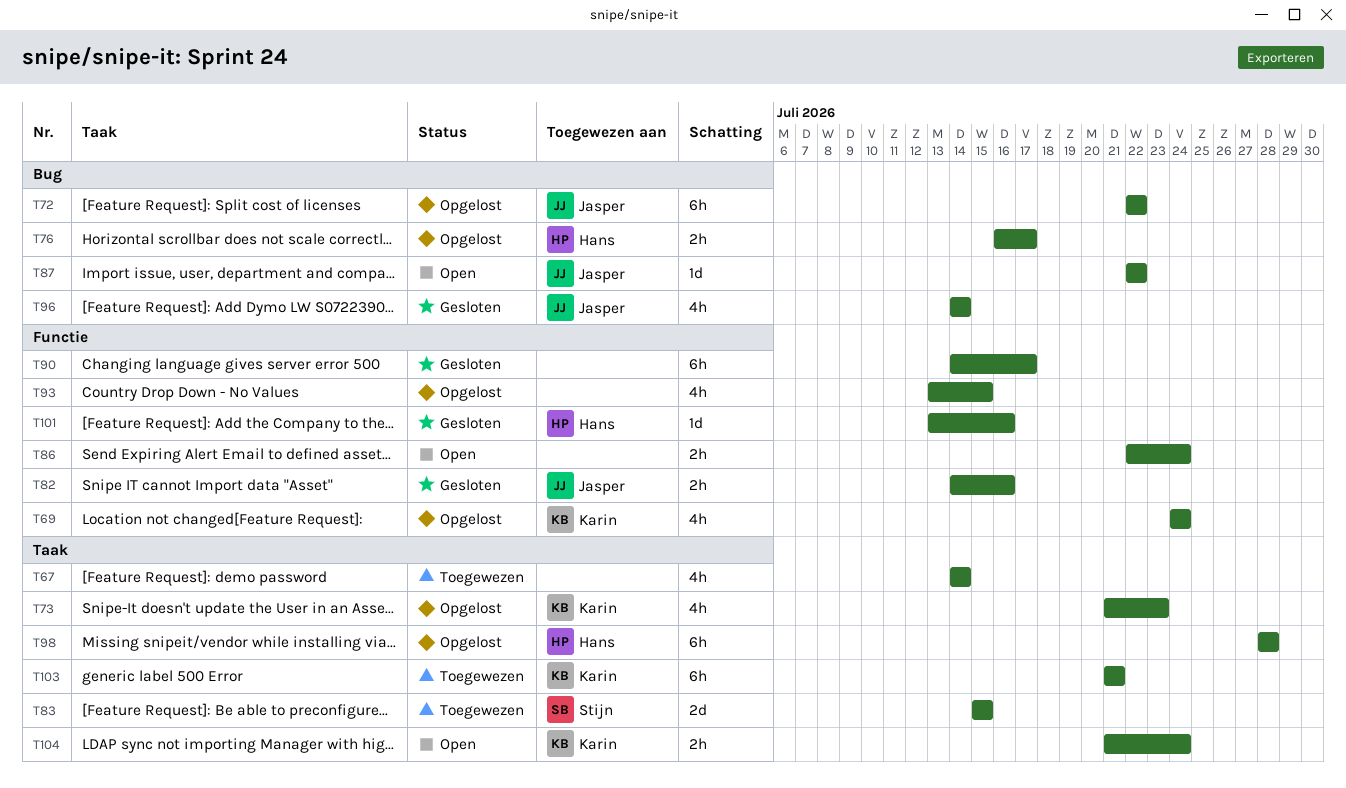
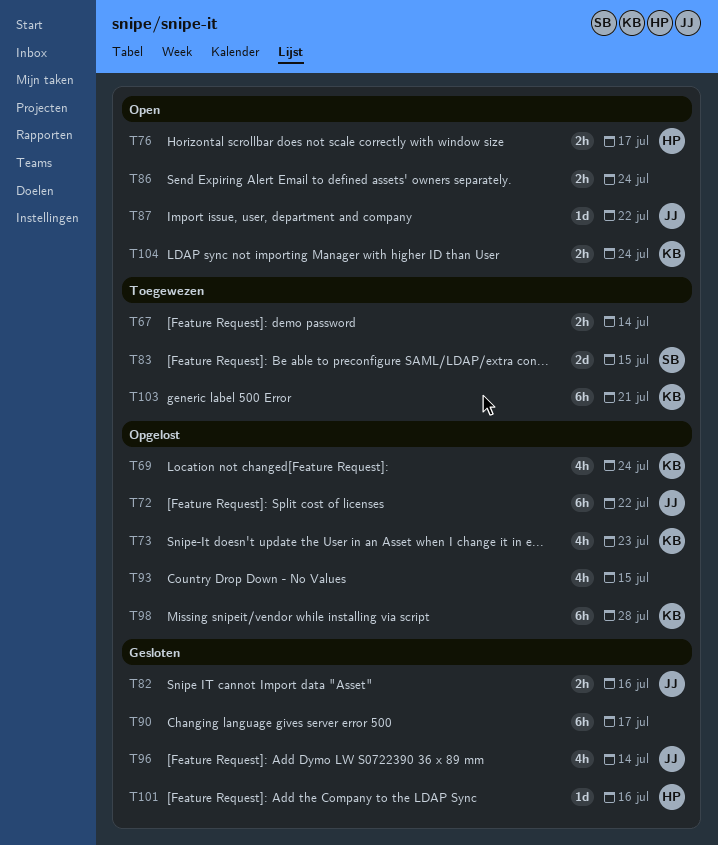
T67, estimate: 4h -> 2h
T76, status: Opgelost -> Open
T98, owner: Hans -> Karin

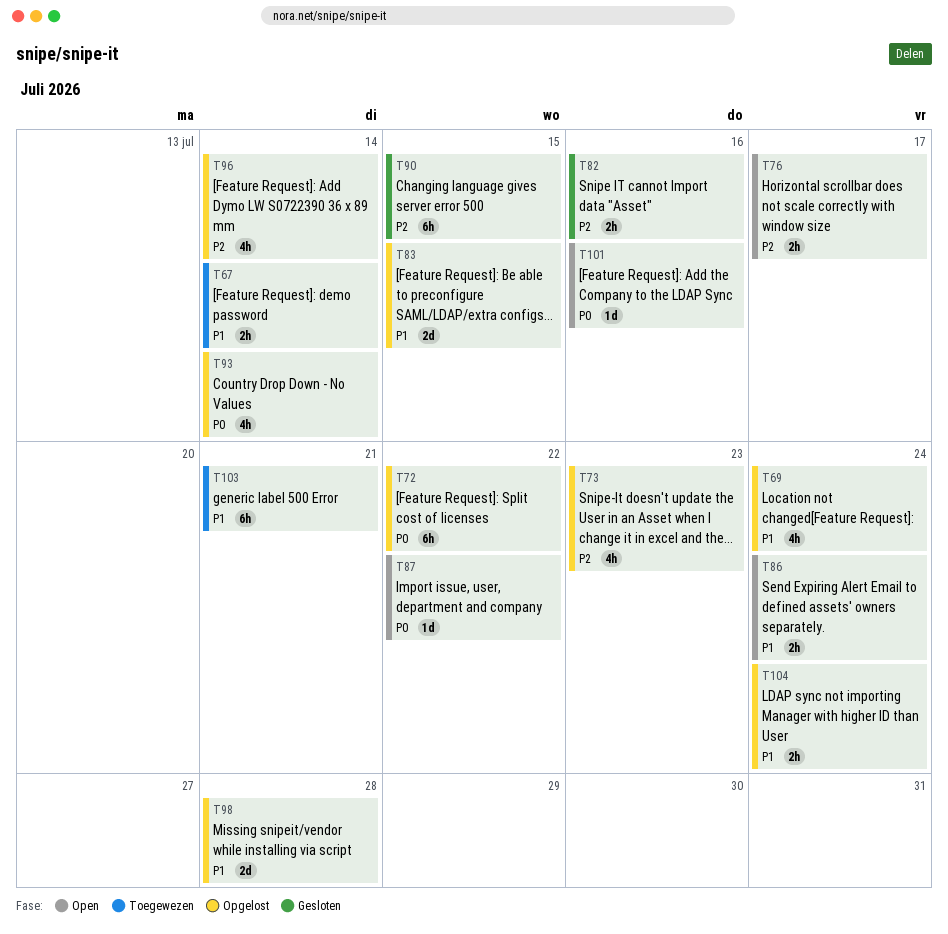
T83, status: Toegewezen -> Opgelost
T90, due: Jul 17 -> Jul 15
T93, due: Jul 15 -> Jul 14
T96, status: Gesloten -> Opgelost
T98, estimate: 6h -> 2d
T101, status: Gesloten -> Open
T104, status: Open -> Opgelost

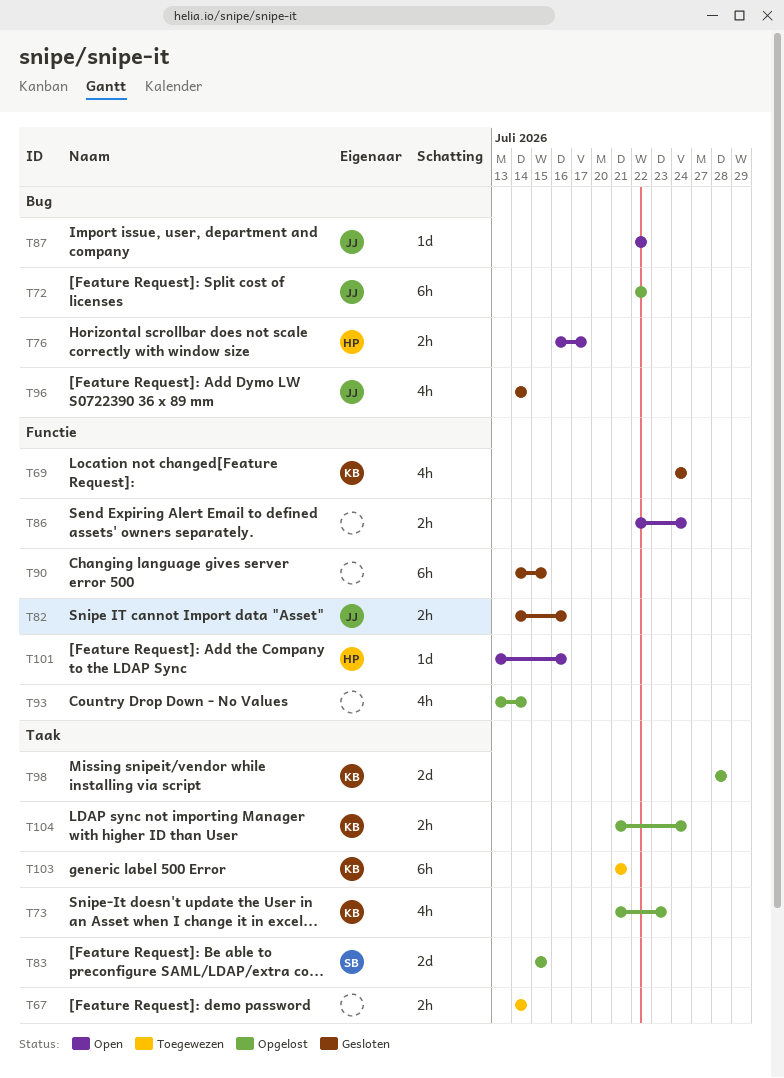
T69, status: Opgelost -> Gesloten
T96, status: Opgelost -> Gesloten

